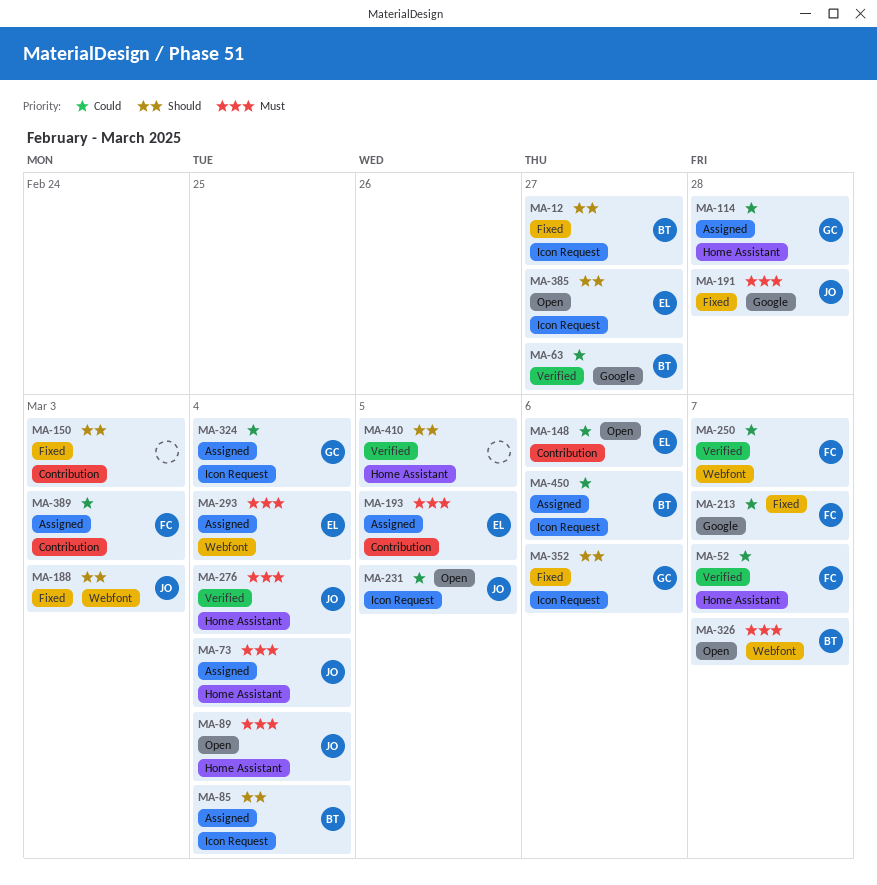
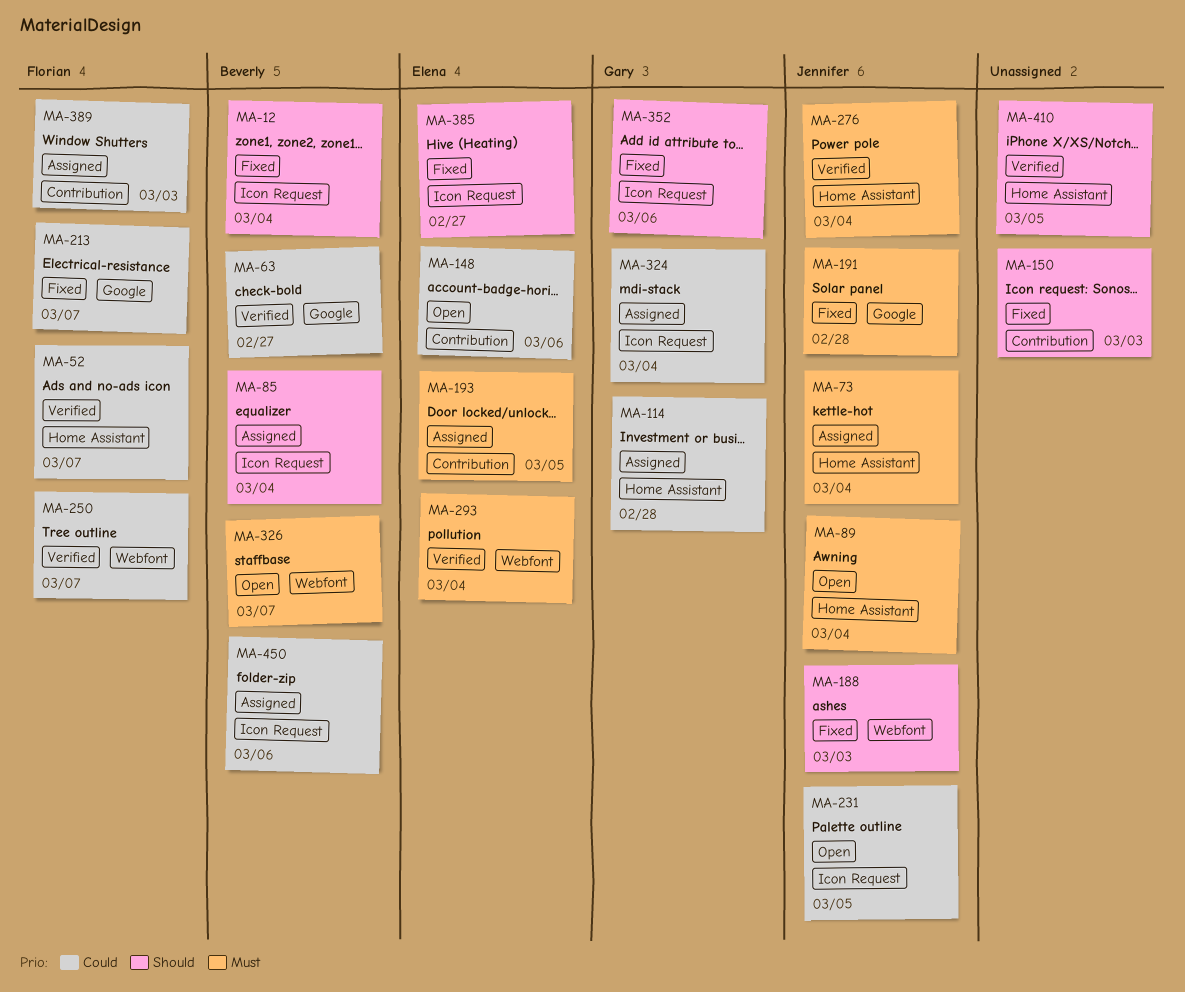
MA-12, due: Feb 27 -> Mar 4
MA-293, status: Assigned -> Verified
MA-385, status: Open -> Fixed

